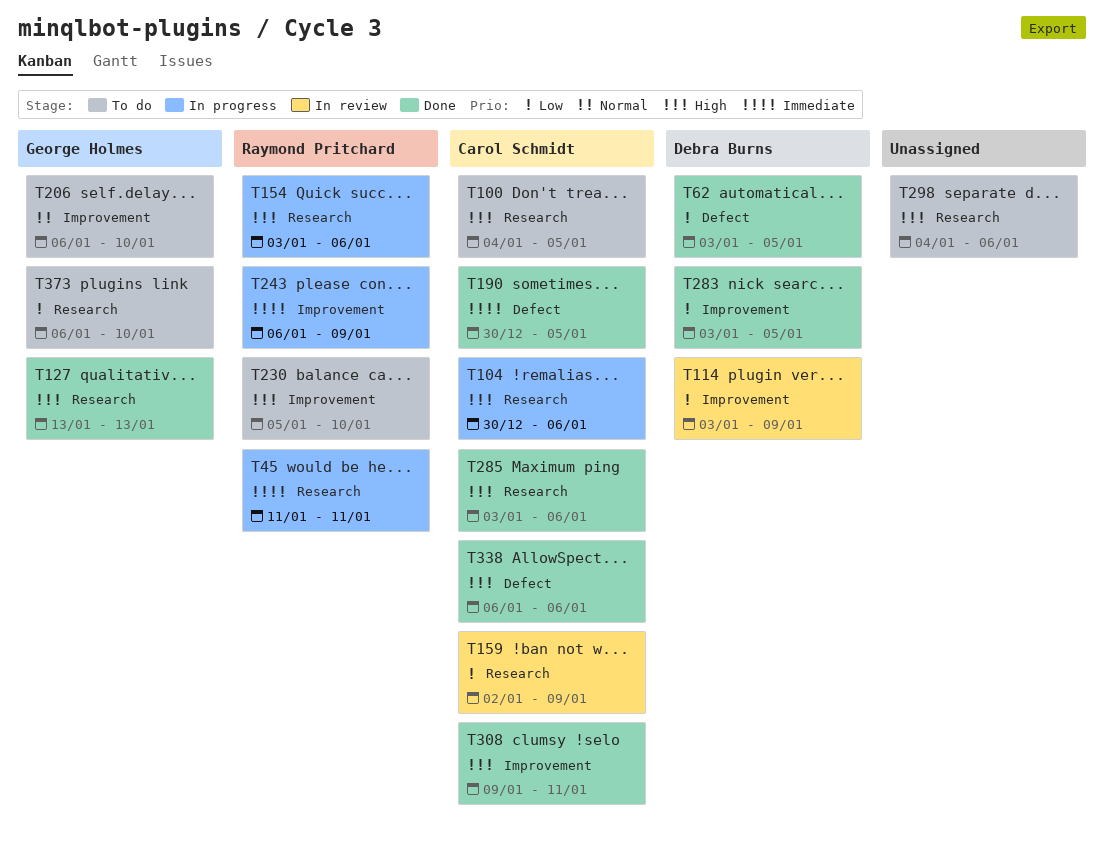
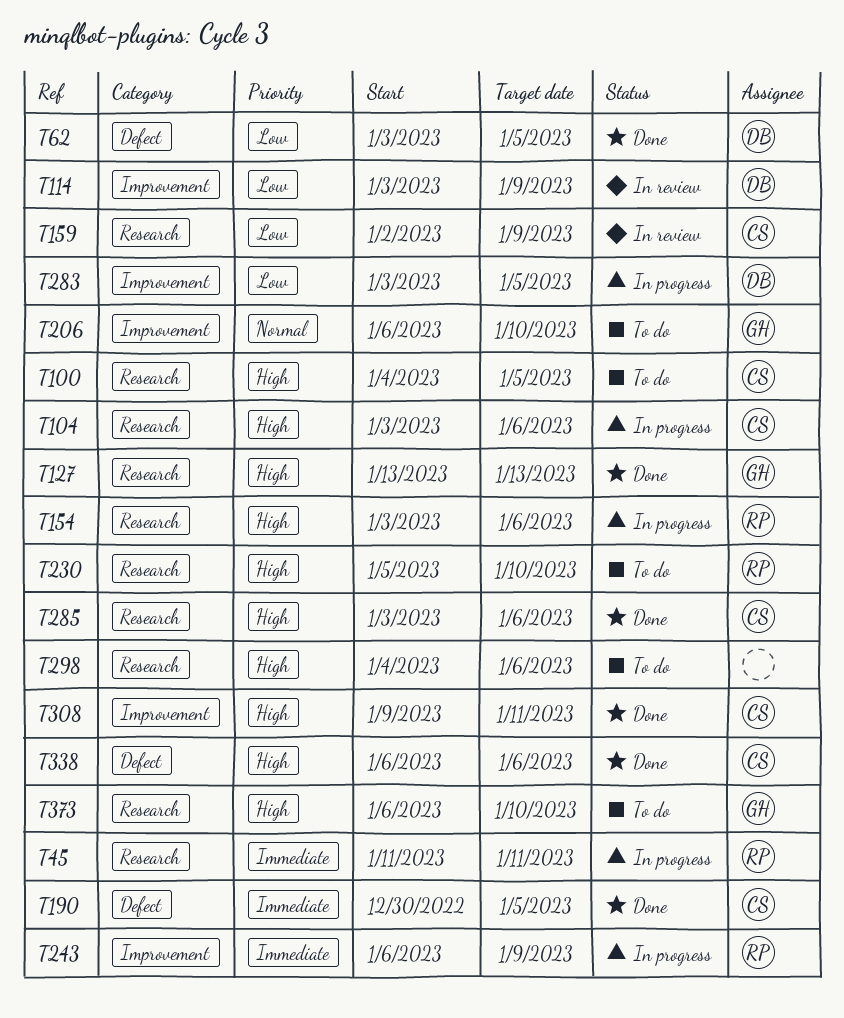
T104, start: Dec 30 -> Jan 3
T230, label: Improvement -> Research
T283, status: Done -> In progress
T373, priority: Low -> High

